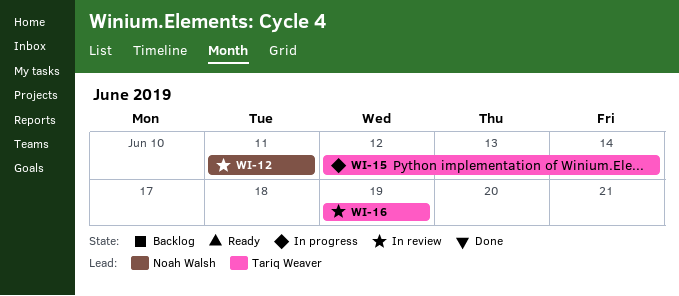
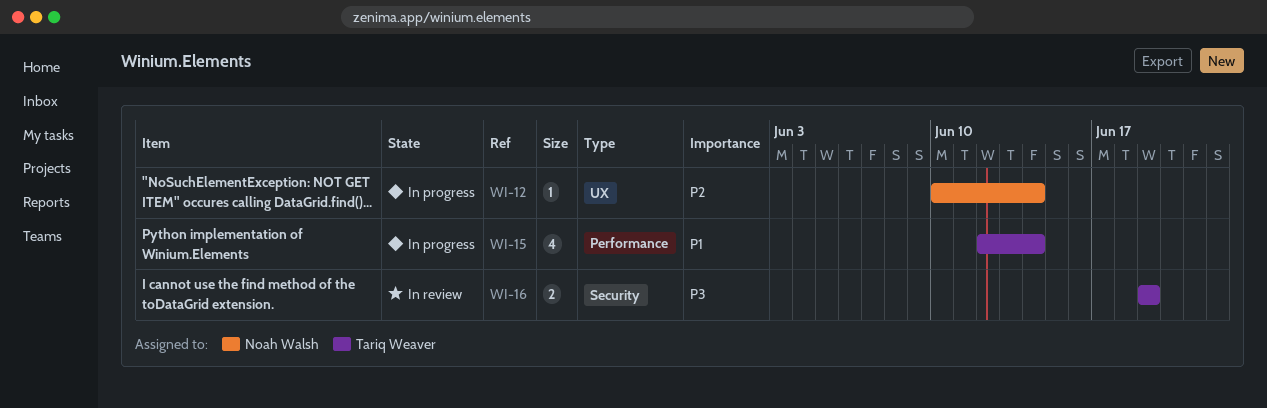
WI-12, status: In review -> In progress
WI-12, start: Jun 11 -> Jun 10
WI-12, due: Jun 11 -> Jun 14

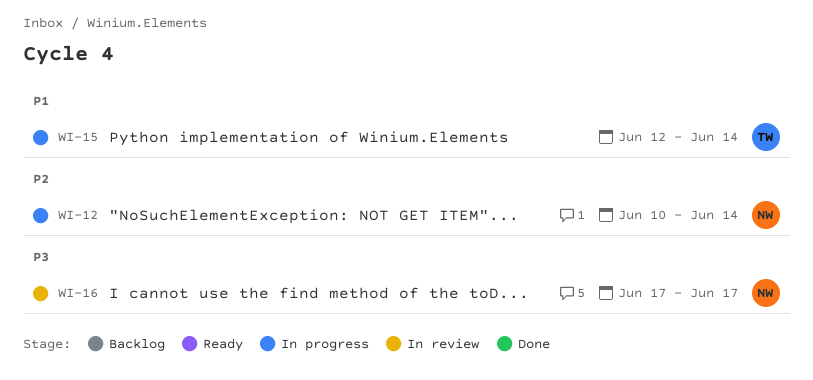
WI-16, owner: Tariq Weaver -> Noah Walsh
WI-16, start: Jun 19 -> Jun 17
WI-16, due: Jun 19 -> Jun 17

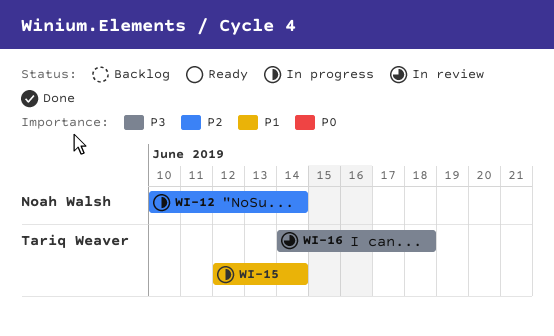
WI-16, owner: Noah Walsh -> Tariq Weaver
WI-16, start: Jun 17 -> Jun 14
WI-16, due: Jun 17 -> Jun 18

